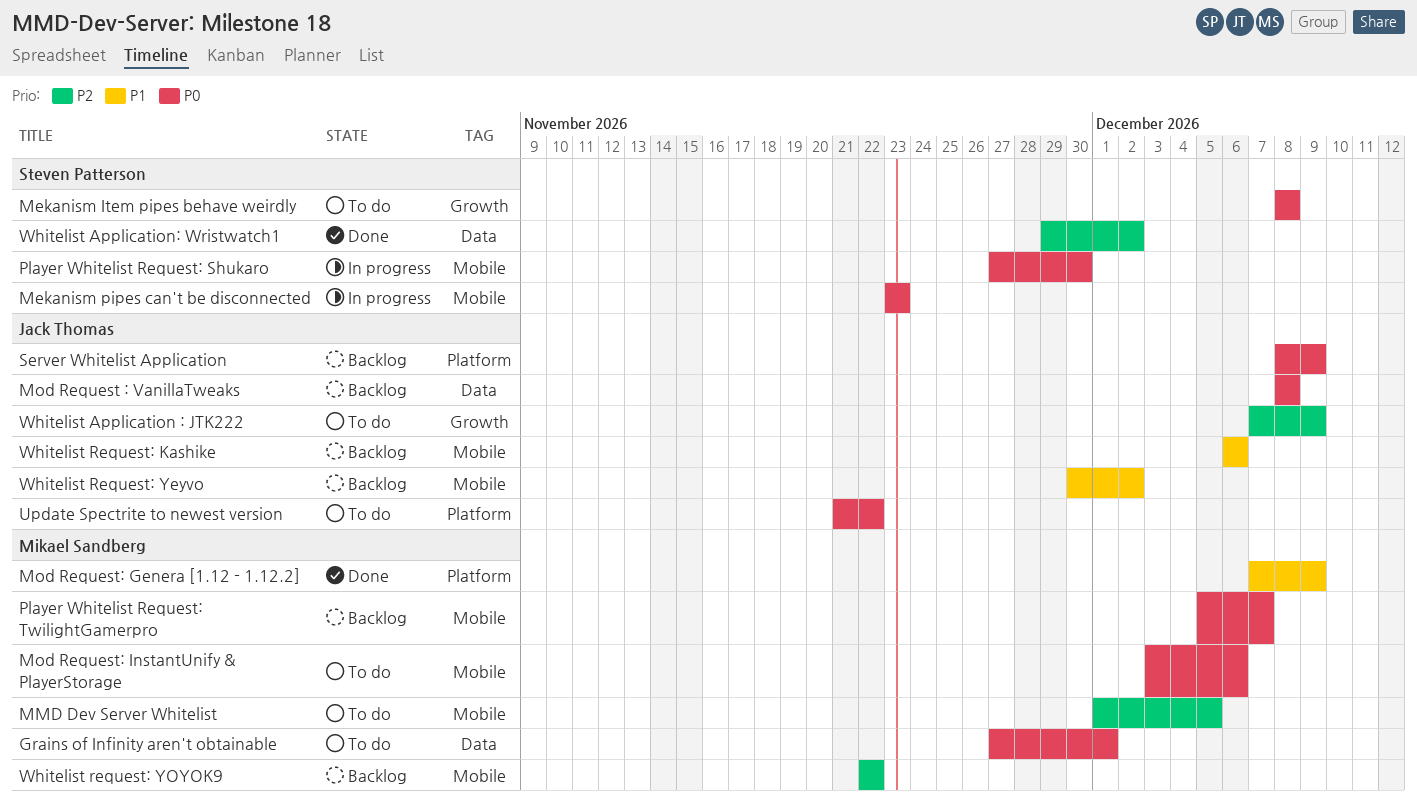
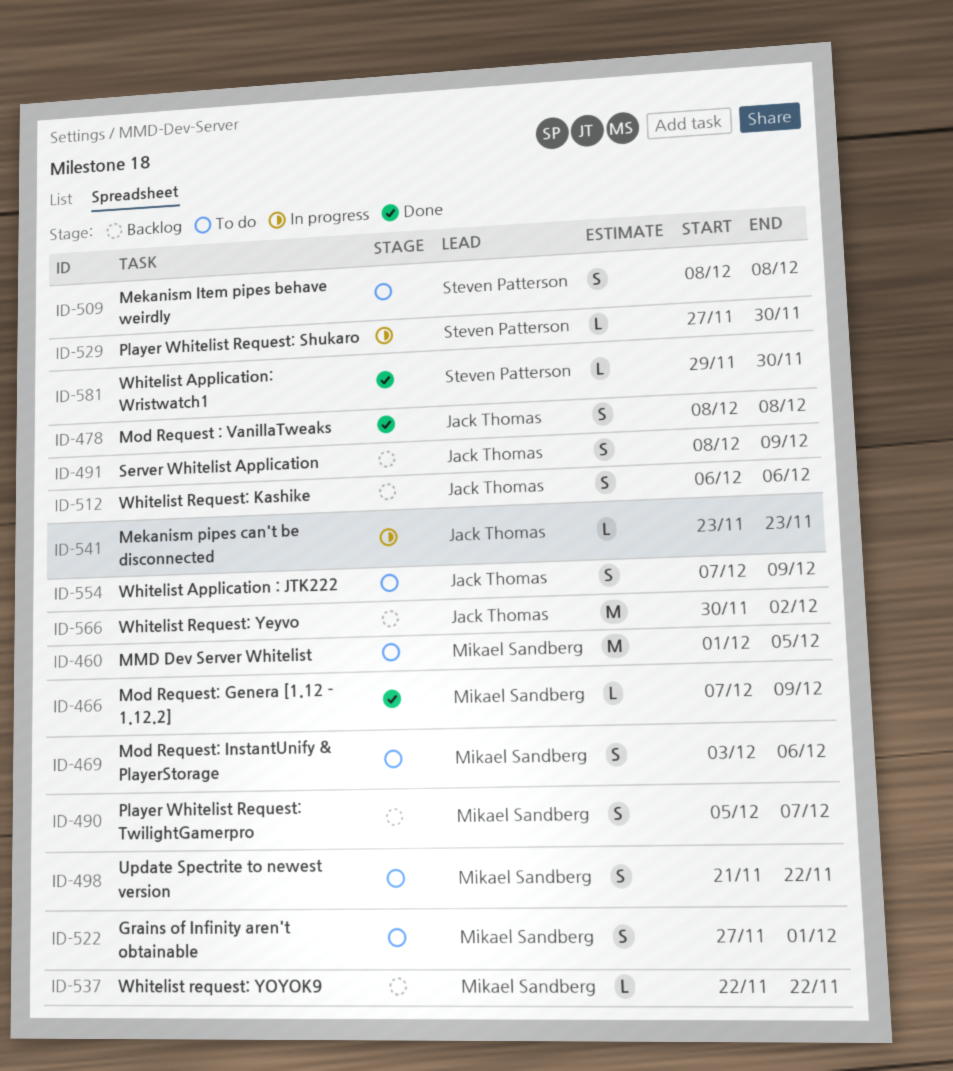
Mekanism pipes can't be disconnected, owner: Steven Patterson -> Jack Thomas
Mod Request : VanillaTweaks, status: Backlog -> Done
Update Spectrite to newest version, owner: Jack Thomas -> Mikael Sandberg
Whitelist Application: Wristwatch1, due: Dec 2 -> Nov 30

